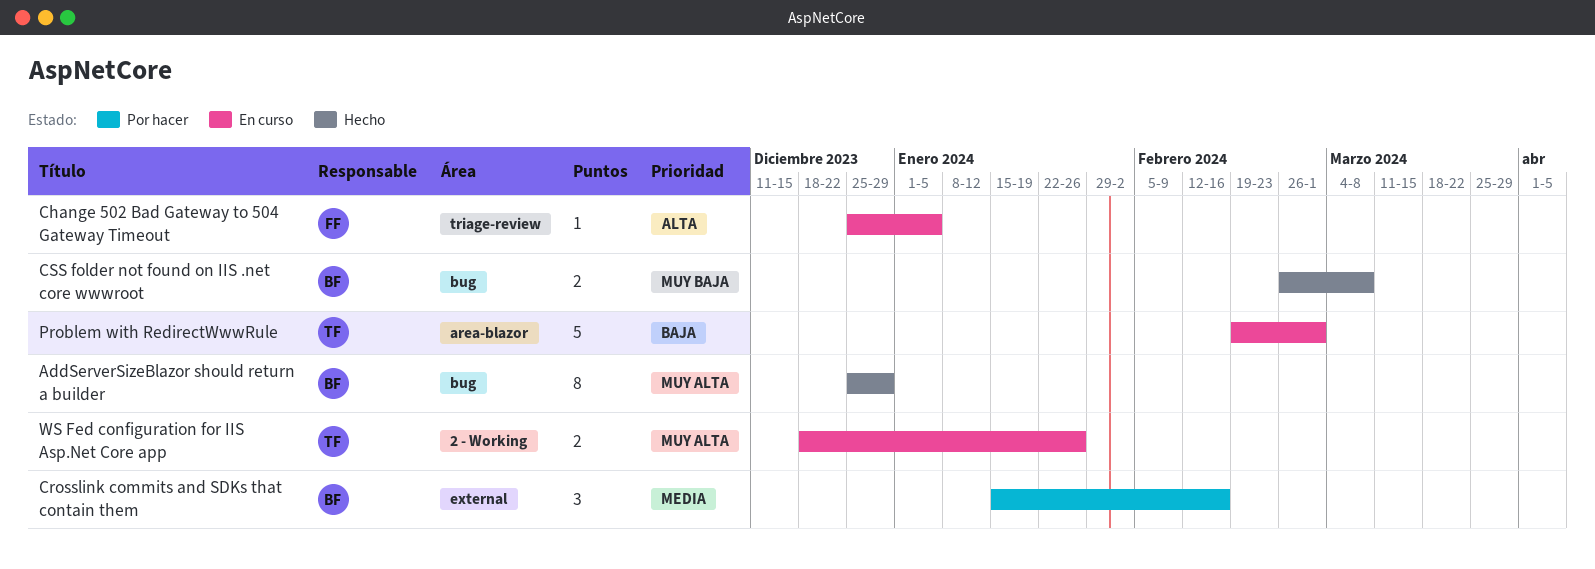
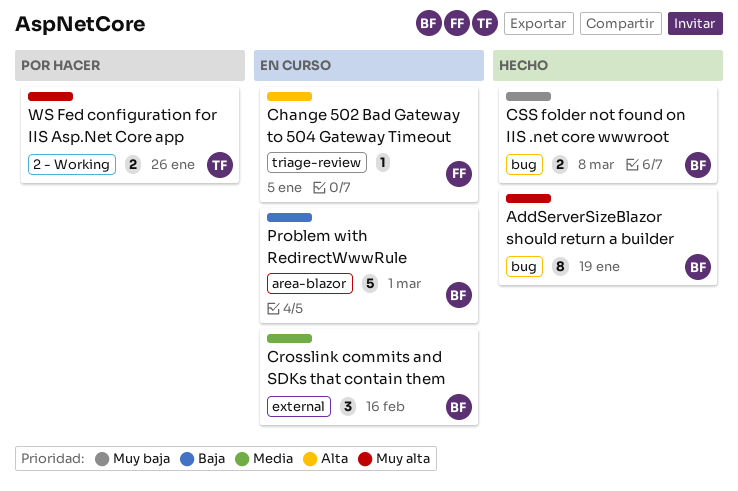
AddServerSizeBlazor should return a builder, due: Dec 29 -> Jan 19
Crosslink commits and SDKs that contain them, status: Por hacer -> En curso
Problem with RedirectWwwRule, owner: TF -> BF
WS Fed configuration for IIS Asp.Net Core app, status: En curso -> Por hacer

